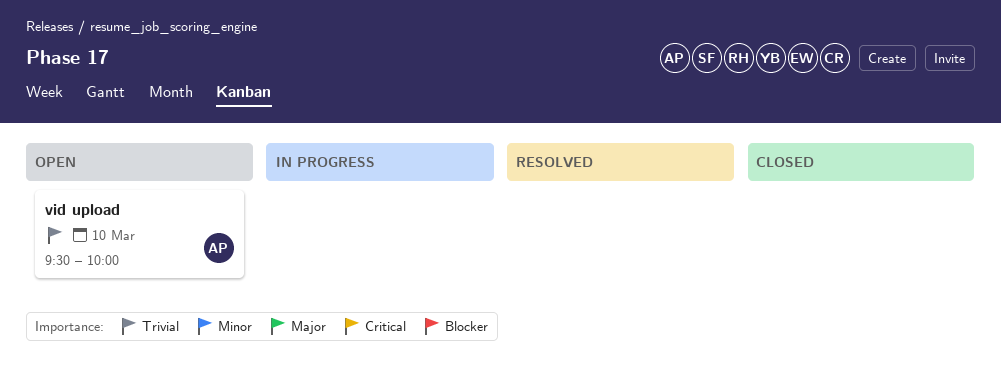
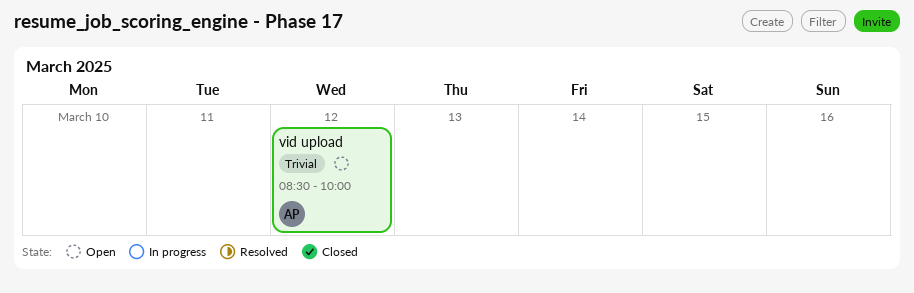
vid upload, day: Mar 10 -> Mar 12
vid upload, begins: 09:30 -> 08:30

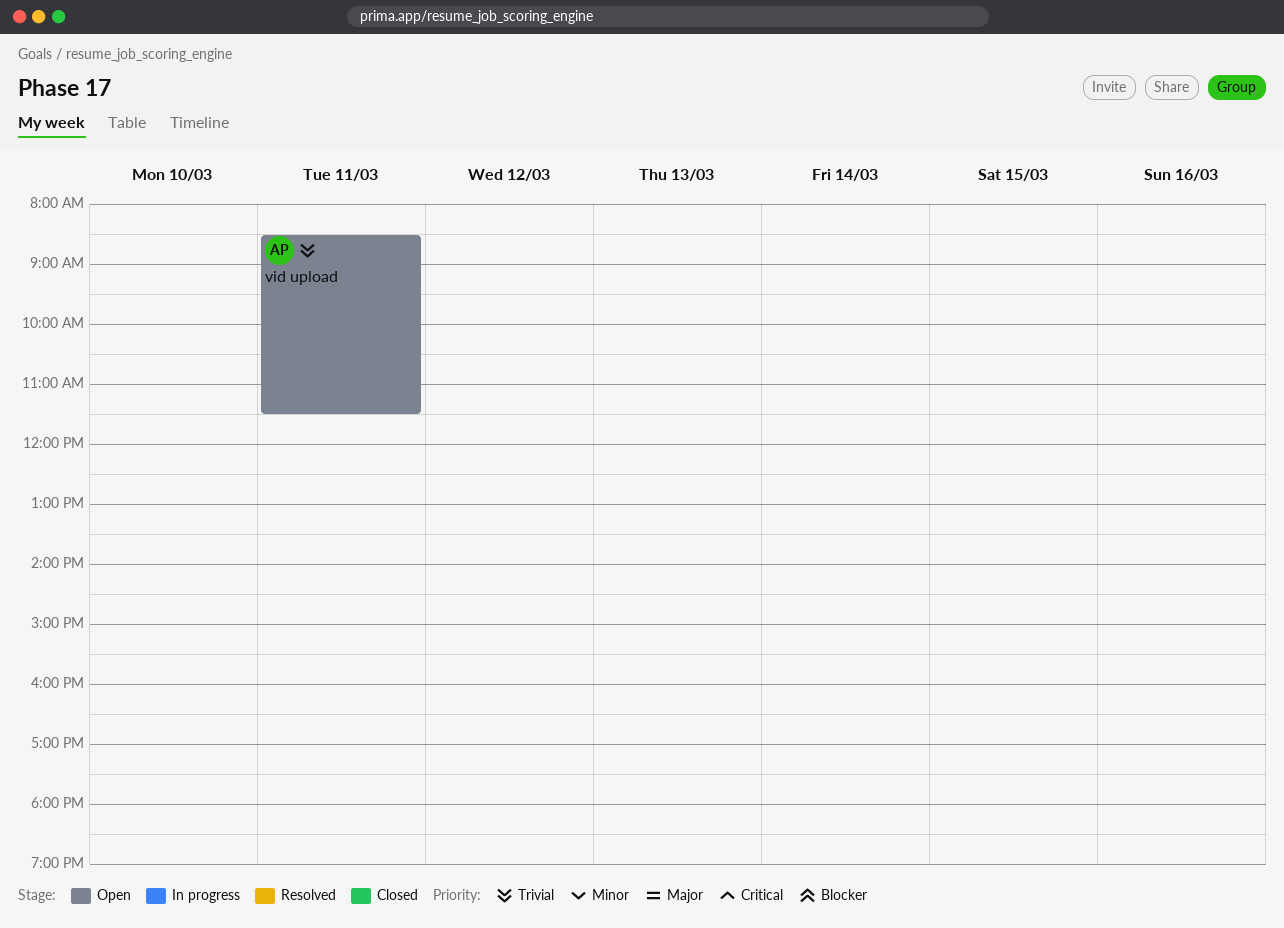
vid upload, day: Mar 12 -> Mar 11
vid upload, ends: 10:00 -> 11:30

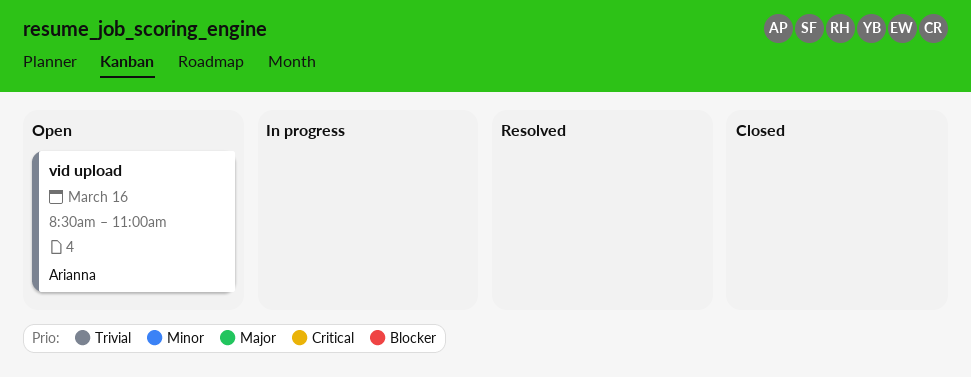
vid upload, day: Mar 11 -> Mar 16
vid upload, ends: 11:30 -> 11:00

